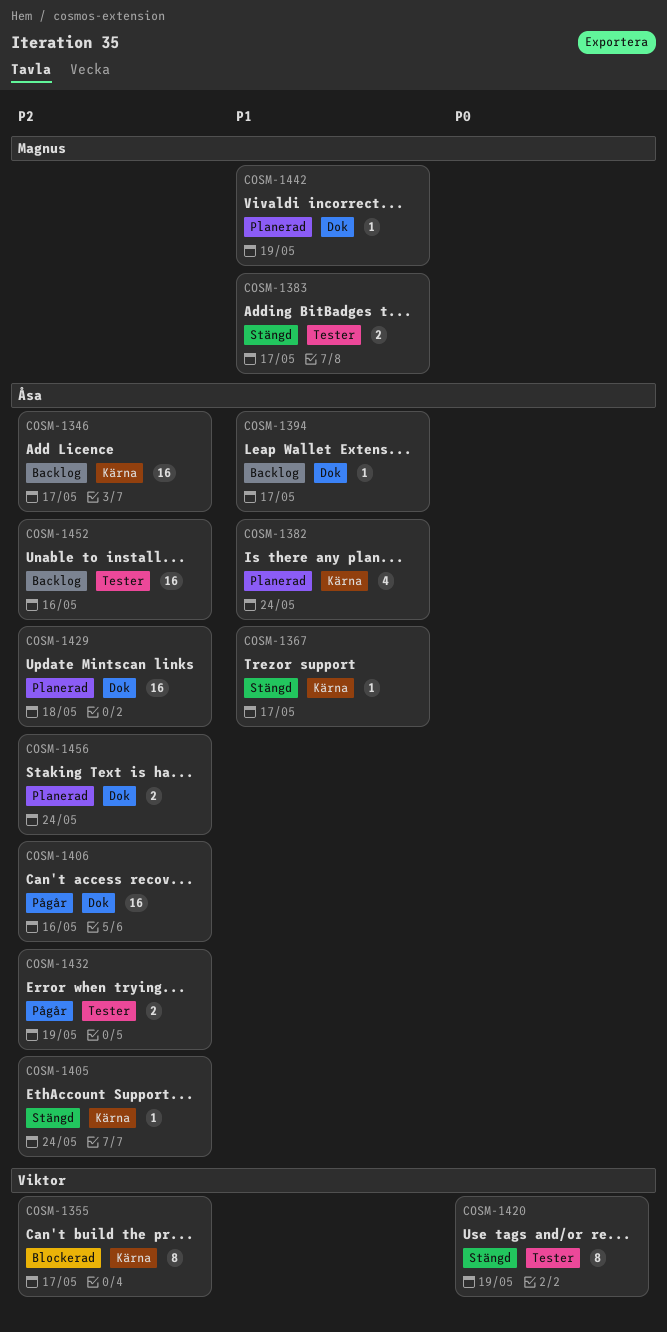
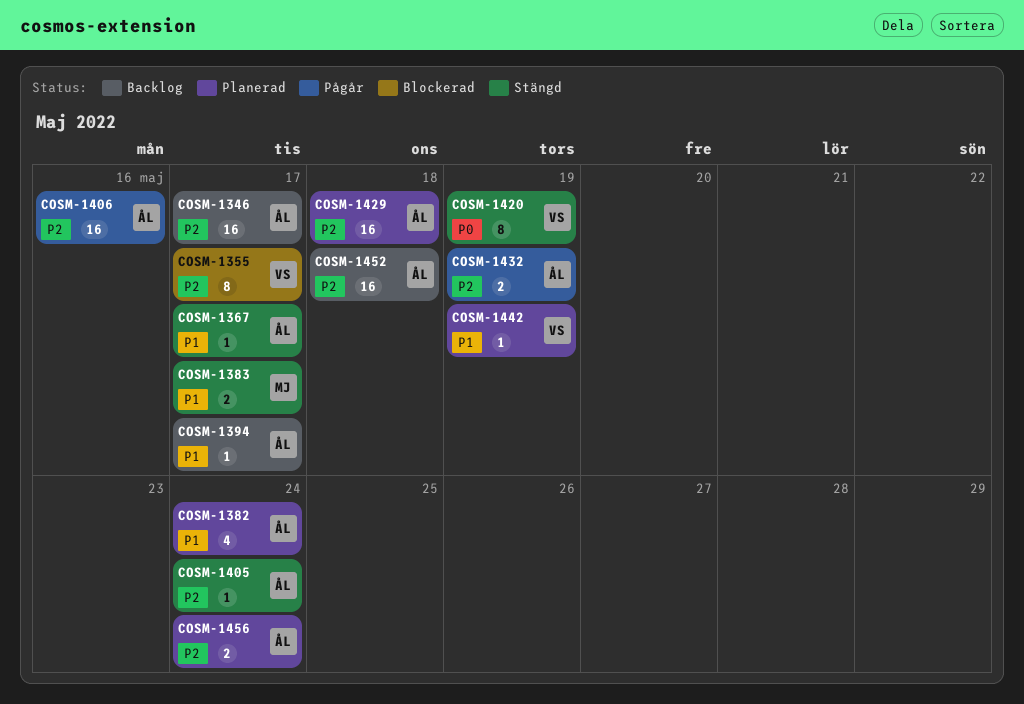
COSM-1442, owner: Magnus -> Viktor
COSM-1452, due: May 16 -> May 18

